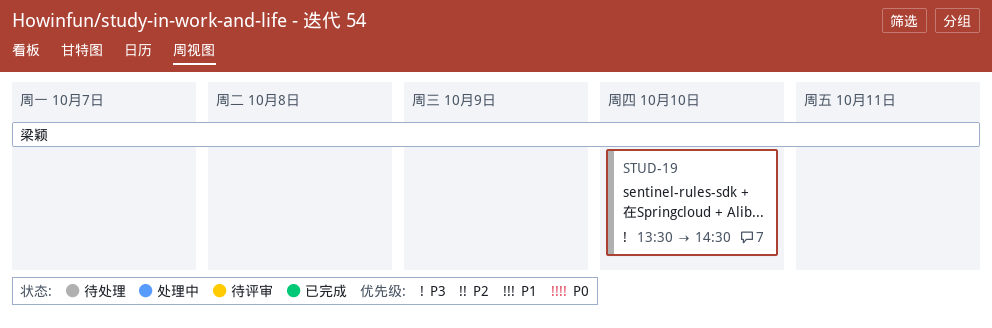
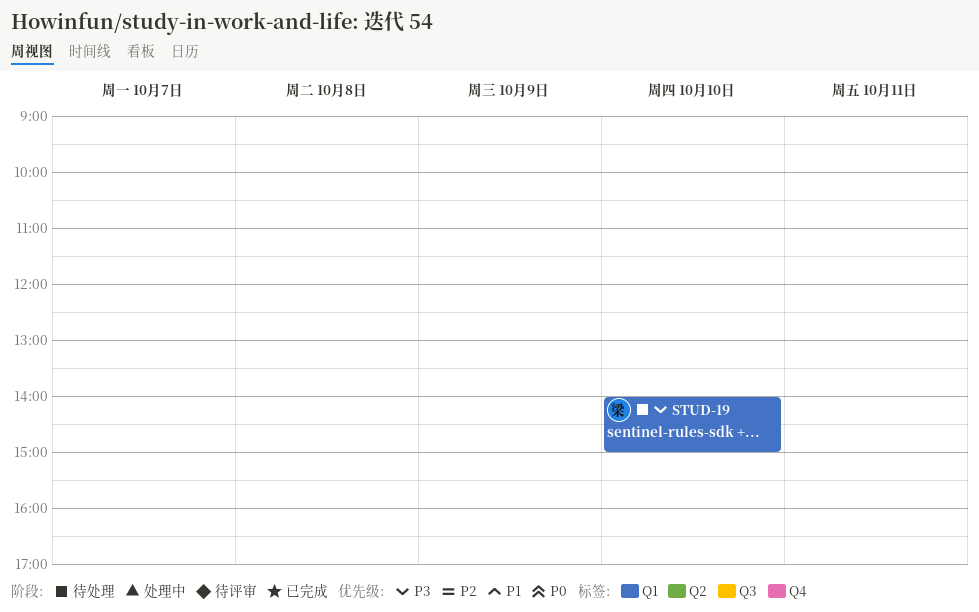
STUD-19, begins: 13:30 -> 14:00
STUD-19, ends: 14:30 -> 15:00

